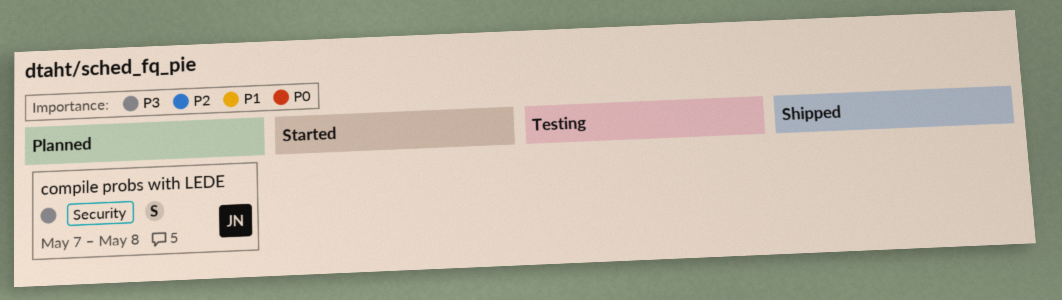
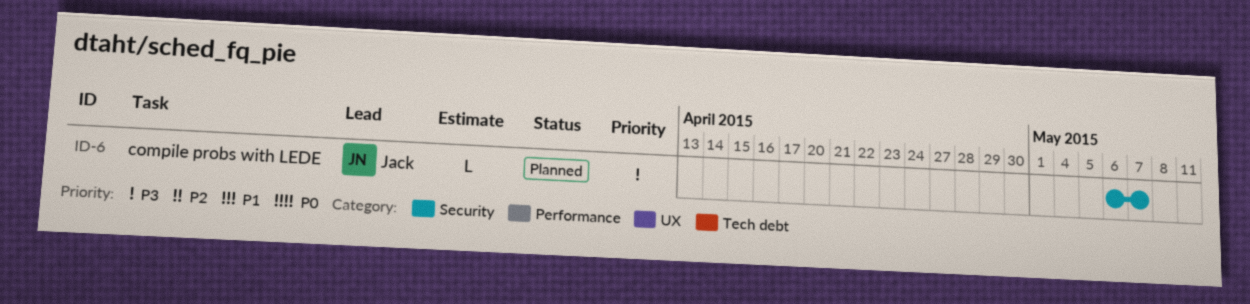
compile probs with LEDE, estimate: S -> L
compile probs with LEDE, start: May 7 -> May 6
compile probs with LEDE, due: May 8 -> May 7

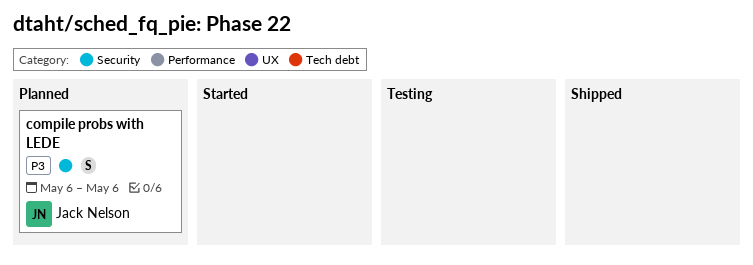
compile probs with LEDE, estimate: L -> S
compile probs with LEDE, due: May 7 -> May 6

